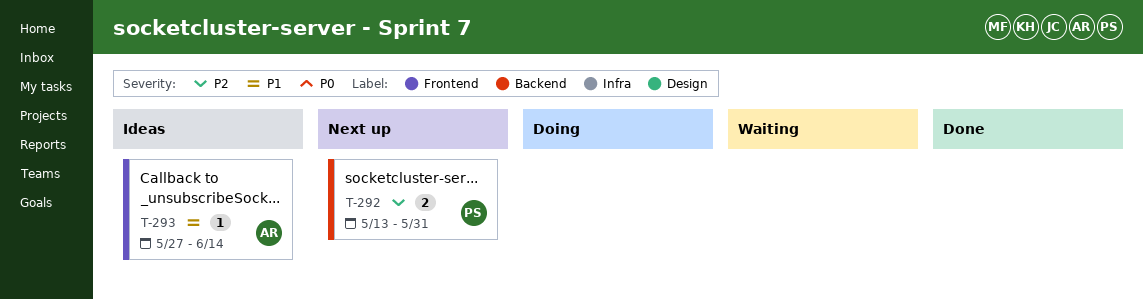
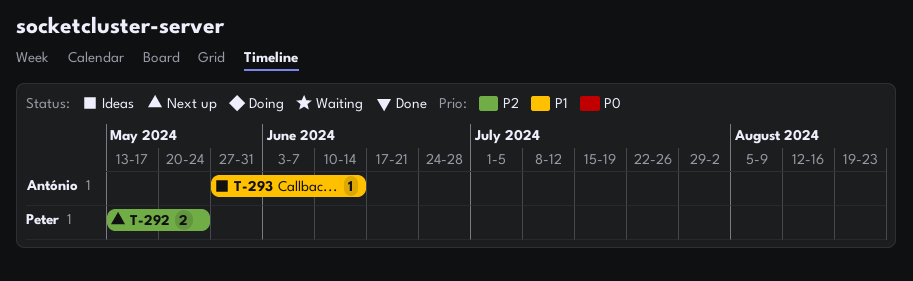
T-292, due: May 31 -> May 24

